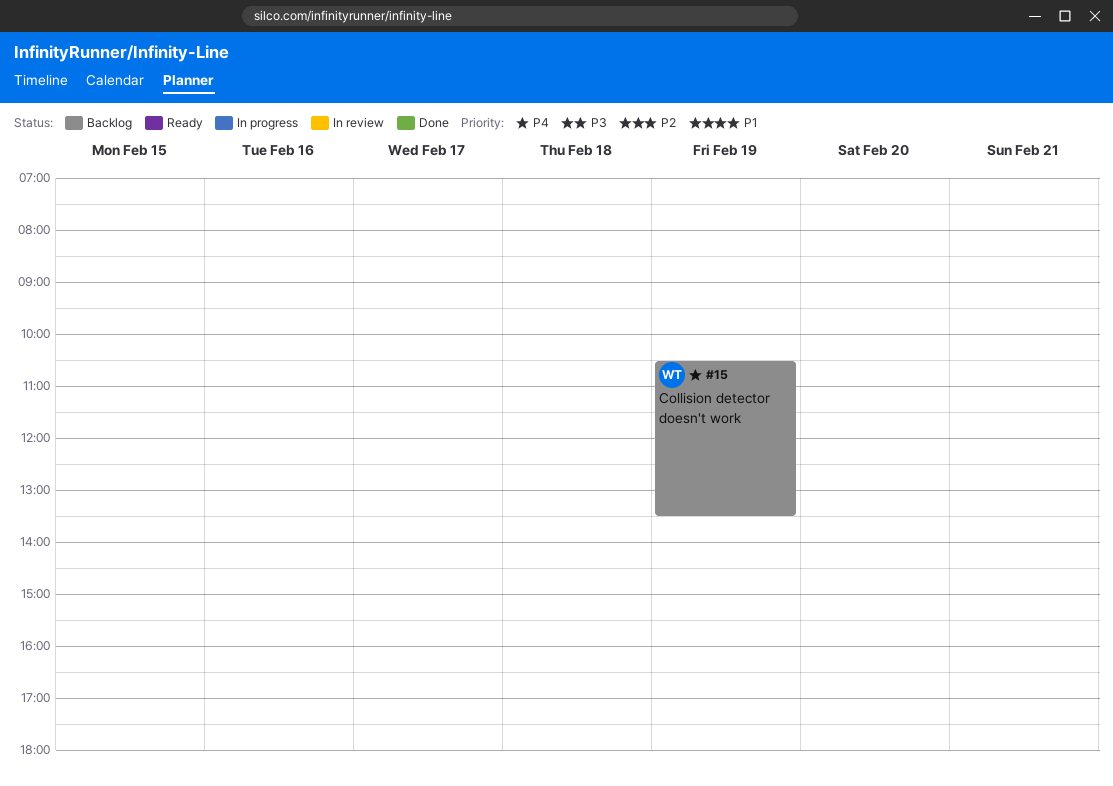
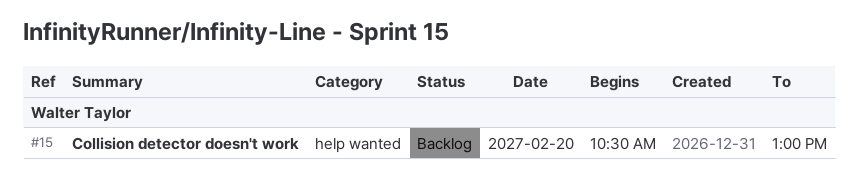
#15, day: Feb 19 -> Feb 20
#15, ends: 13:30 -> 13:00

